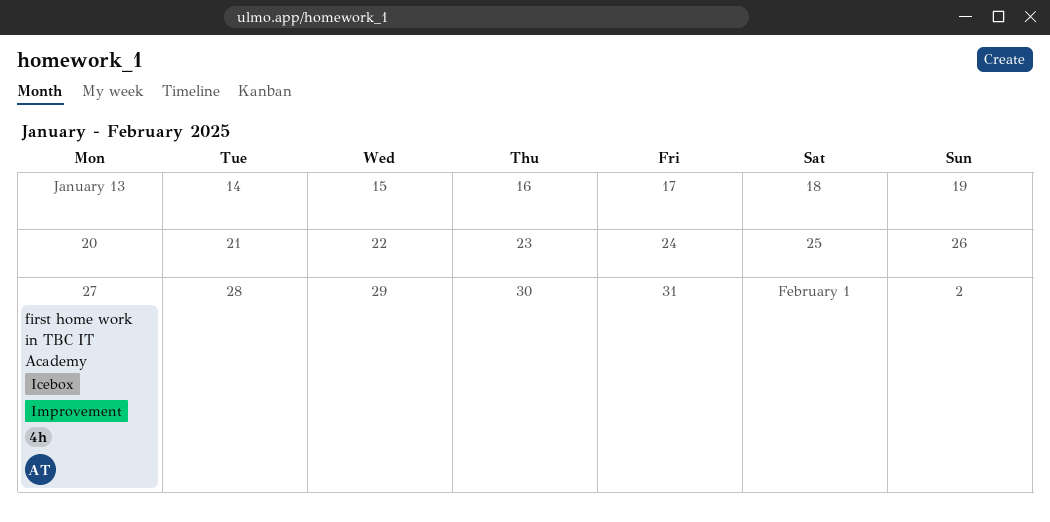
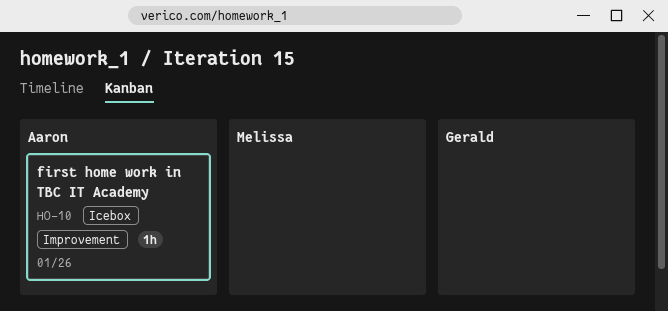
first home work in TBC IT Academy, estimate: 4h -> 1h
first home work in TBC IT Academy, due: Jan 27 -> Jan 26

